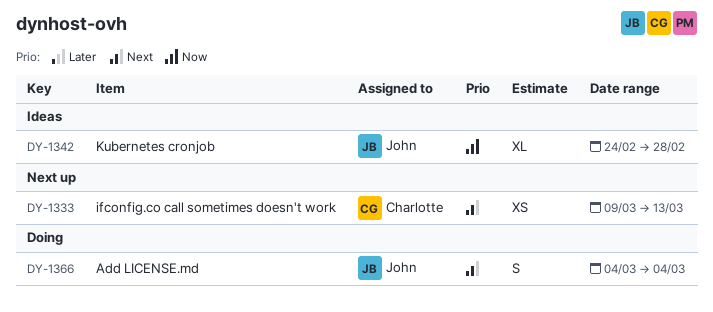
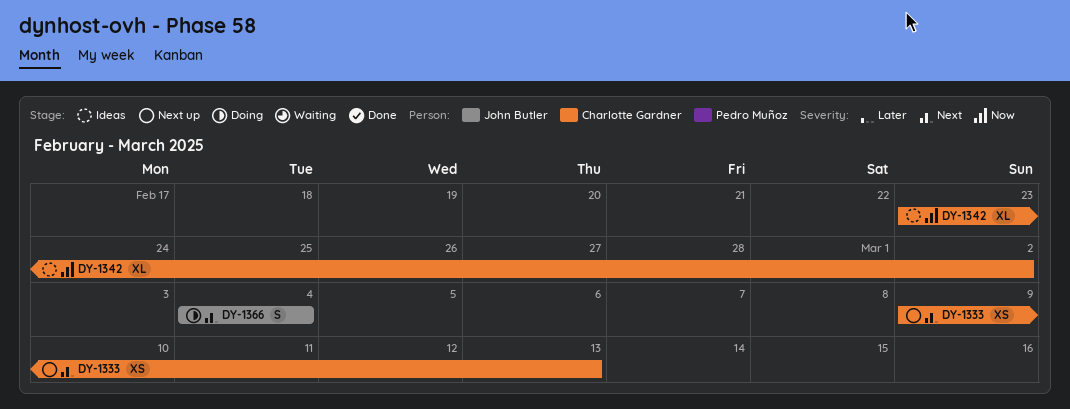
DY-1342, owner: John Butler -> Charlotte Gardner
DY-1342, start: Feb 24 -> Feb 23
DY-1342, due: Feb 28 -> Mar 2

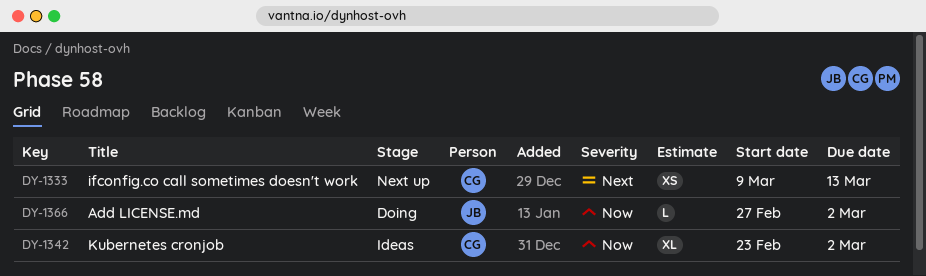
DY-1366, priority: Next -> Now
DY-1366, estimate: S -> L
DY-1366, start: Mar 4 -> Feb 27
DY-1366, due: Mar 4 -> Mar 2

